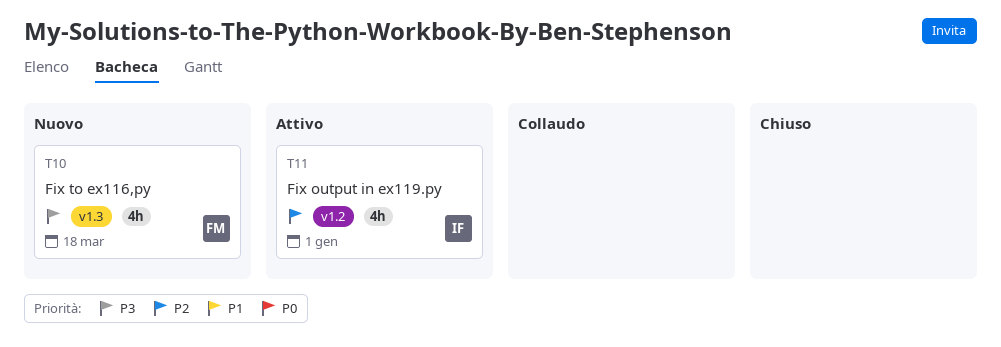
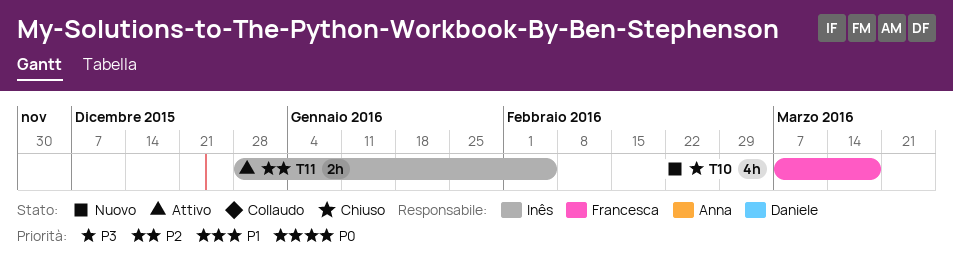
T11, estimate: 4h -> 2h
T11, due: Jan 1 -> Feb 5

